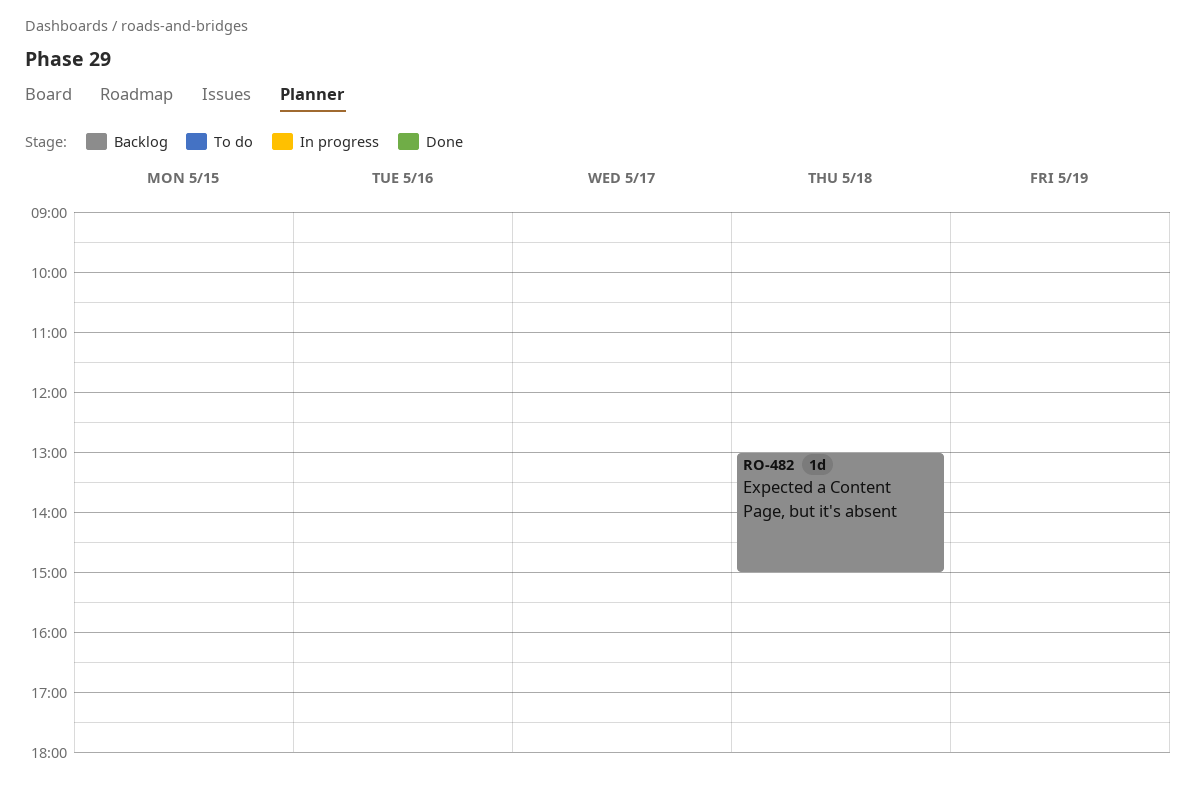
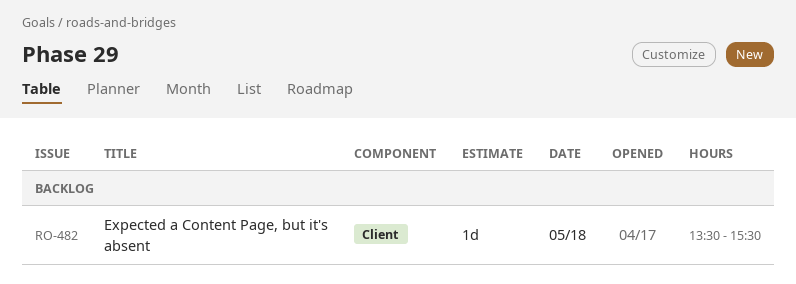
RO-482, begins: 13:00 -> 13:30
RO-482, ends: 15:00 -> 15:30

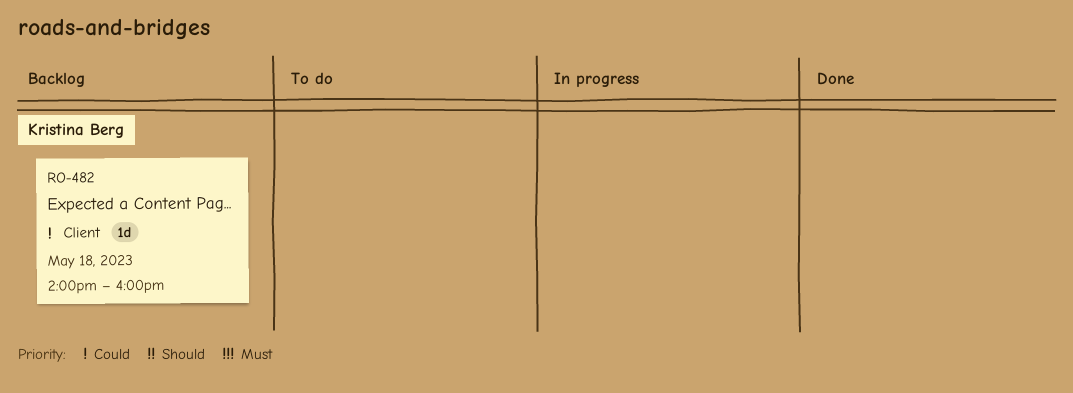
RO-482, begins: 13:30 -> 14:00
RO-482, ends: 15:30 -> 16:00

